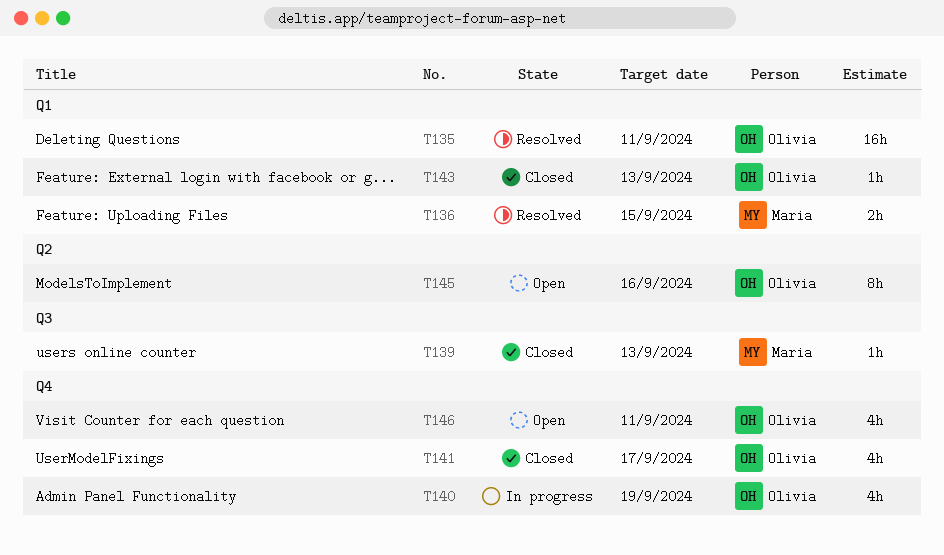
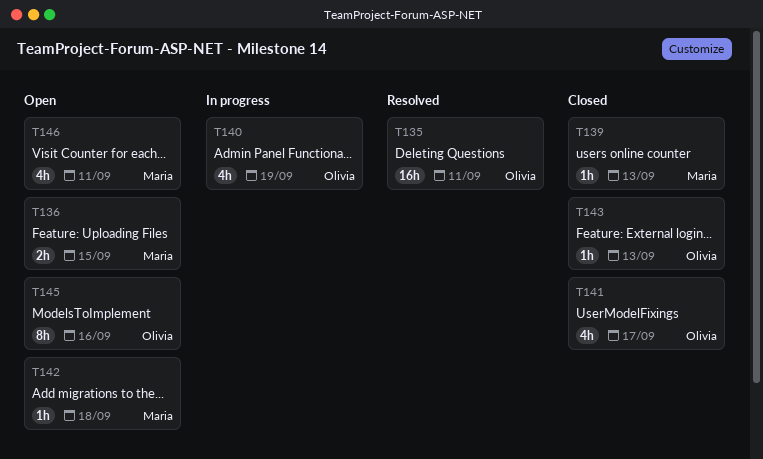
T136, status: Resolved -> Open
T142: none -> present
T146, owner: Olivia -> Maria

